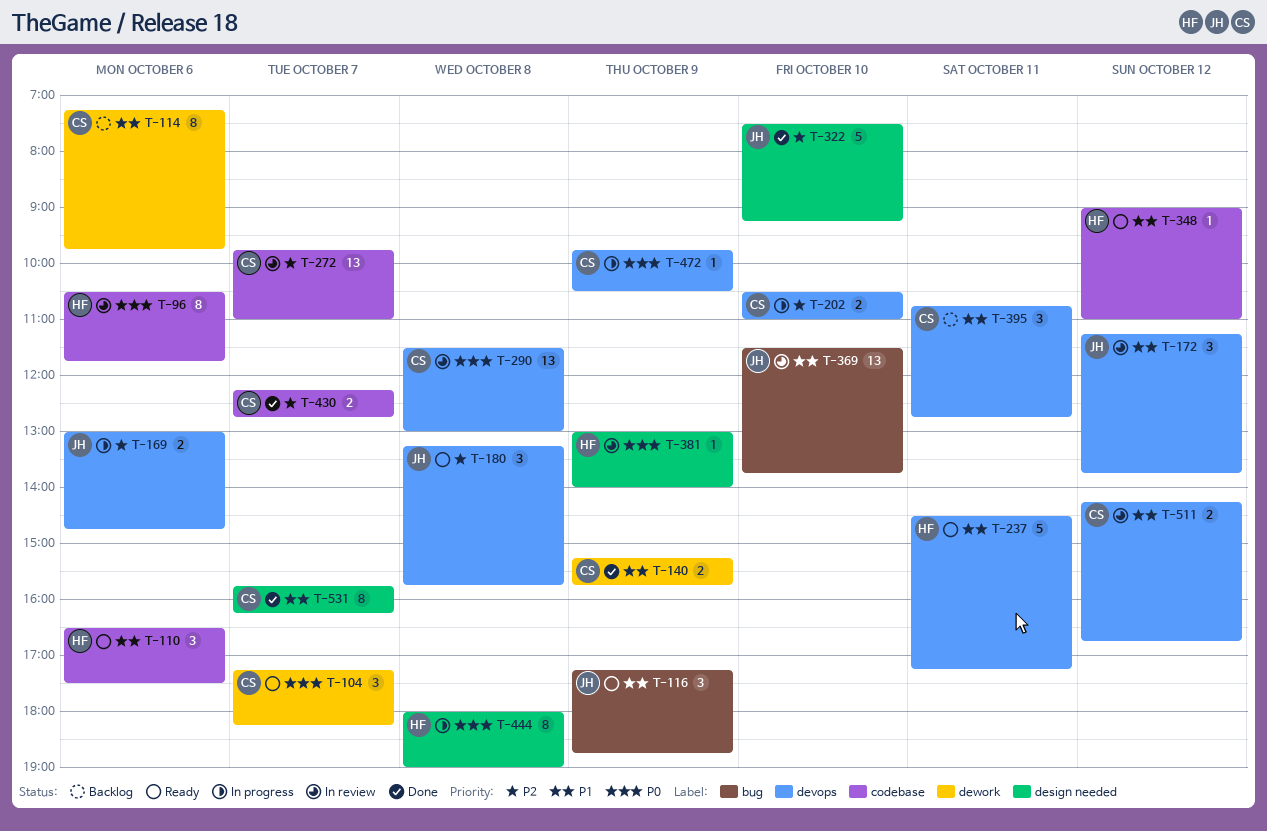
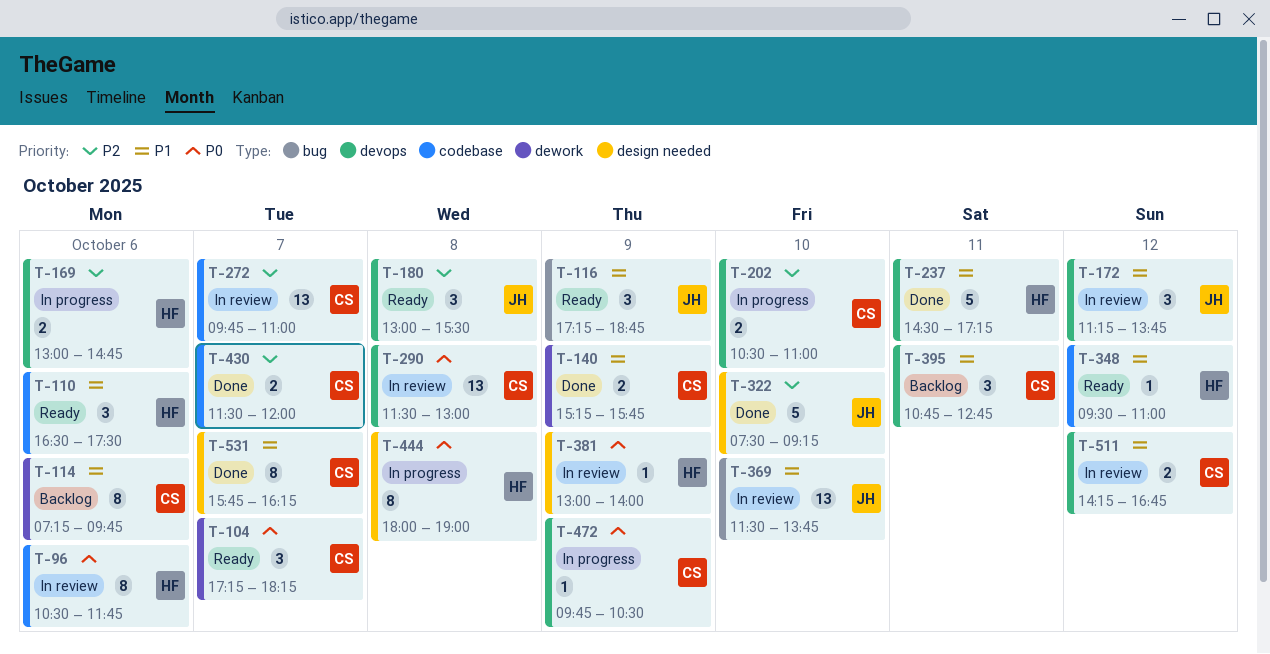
T-169, owner: JH -> HF
T-180, begins: 13:15 -> 13:00
T-180, ends: 15:45 -> 15:30
T-237, status: Ready -> Done
T-348, begins: 09:00 -> 09:30
T-430, begins: 12:15 -> 11:30
T-430, ends: 12:45 -> 12:00

